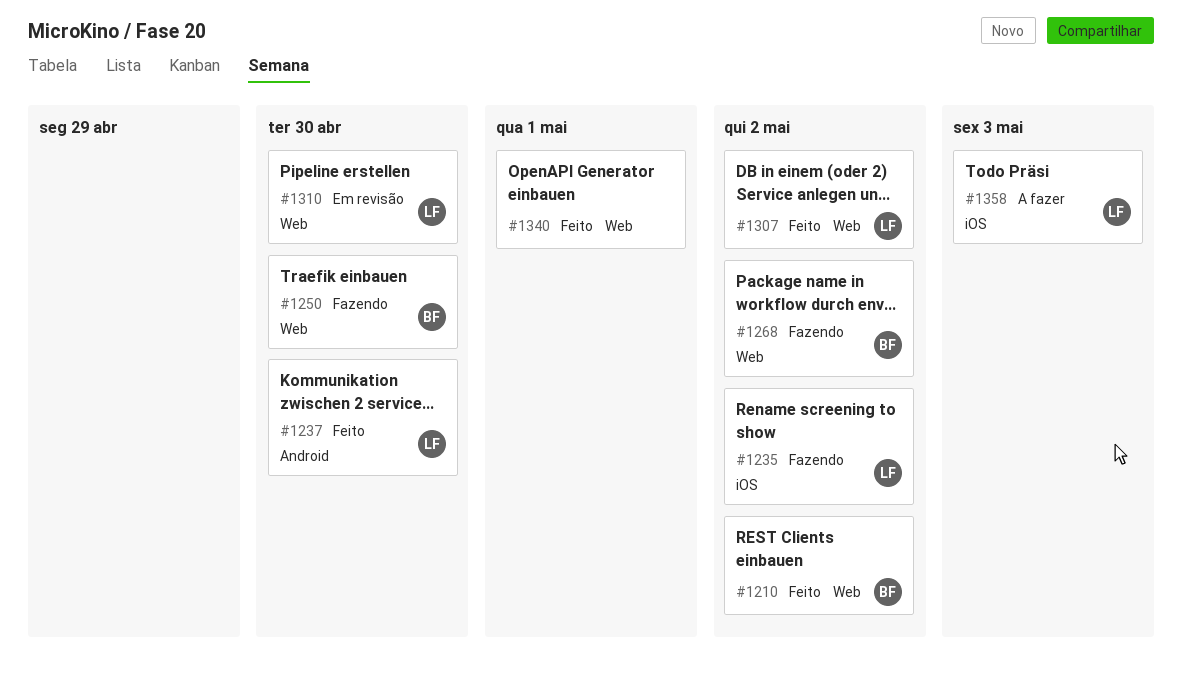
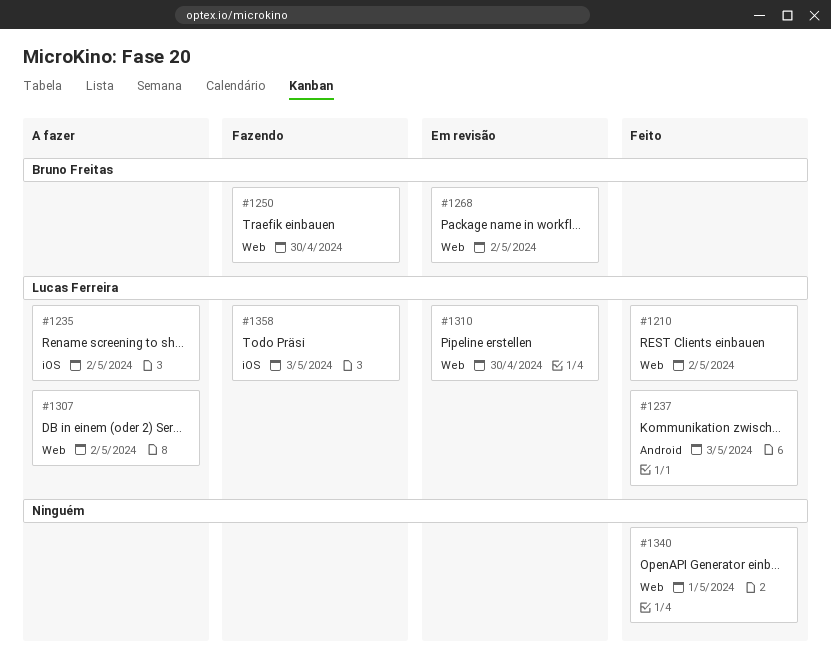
#1210, owner: Bruno Freitas -> Lucas Ferreira
#1235, status: Fazendo -> A fazer
#1237, due: Apr 30 -> May 3
#1268, status: Fazendo -> Em revisão
#1307, status: Feito -> A fazer
#1358, status: A fazer -> Fazendo

